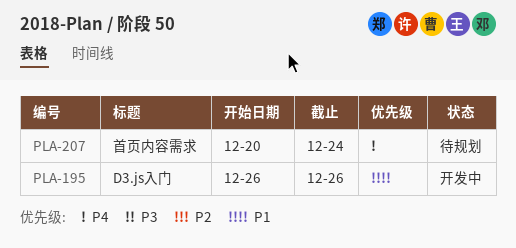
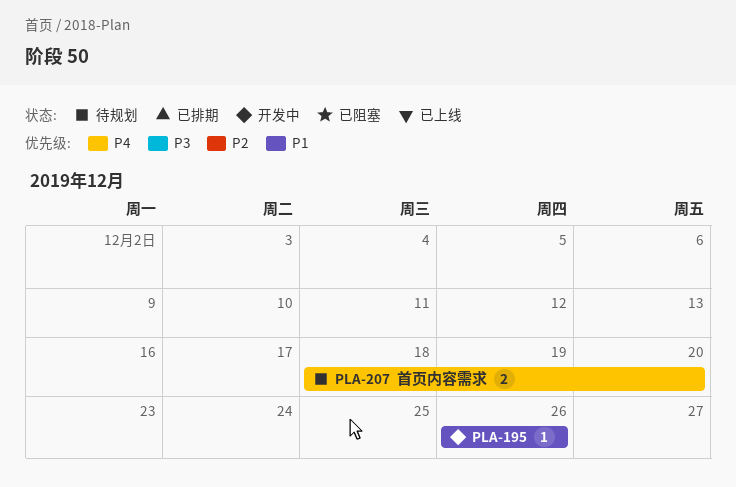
PLA-207, start: Dec 20 -> Dec 18
PLA-207, due: Dec 24 -> Dec 20

